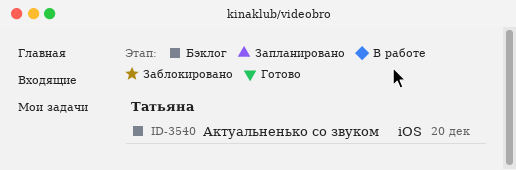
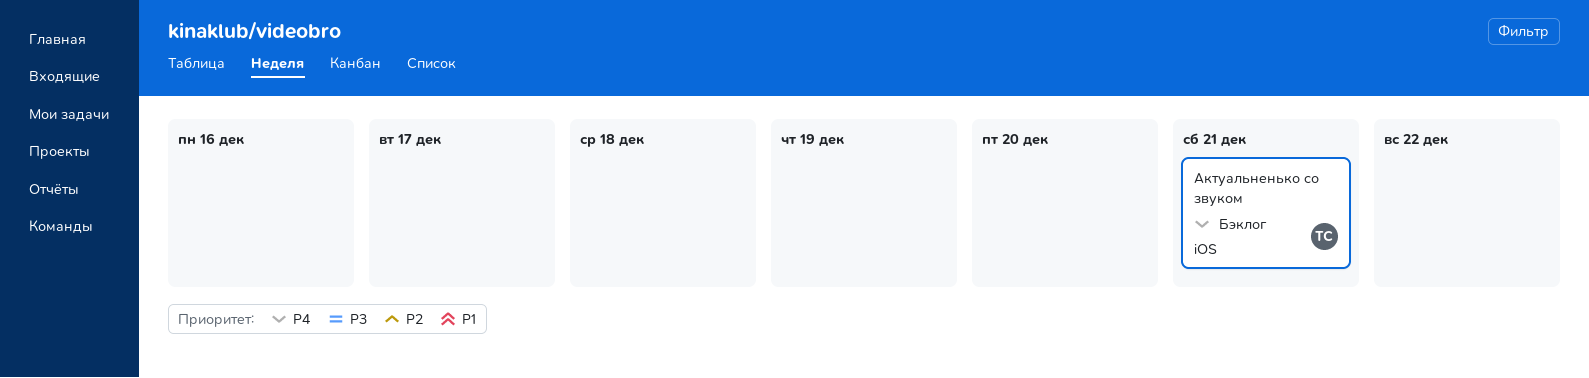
Актуальненько со звуком, due: Dec 20 -> Dec 21

